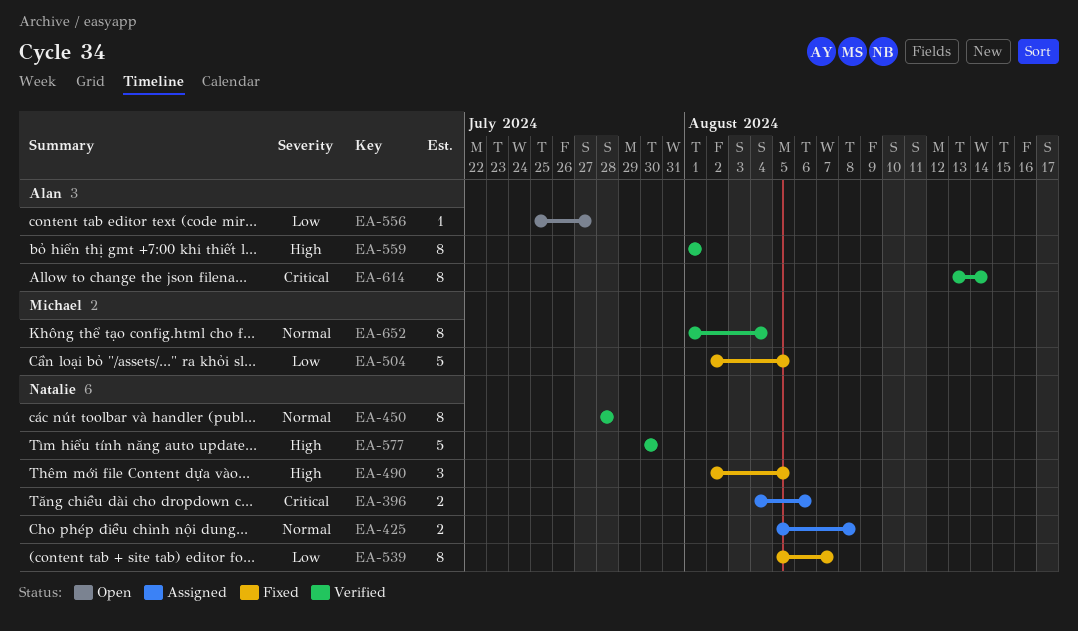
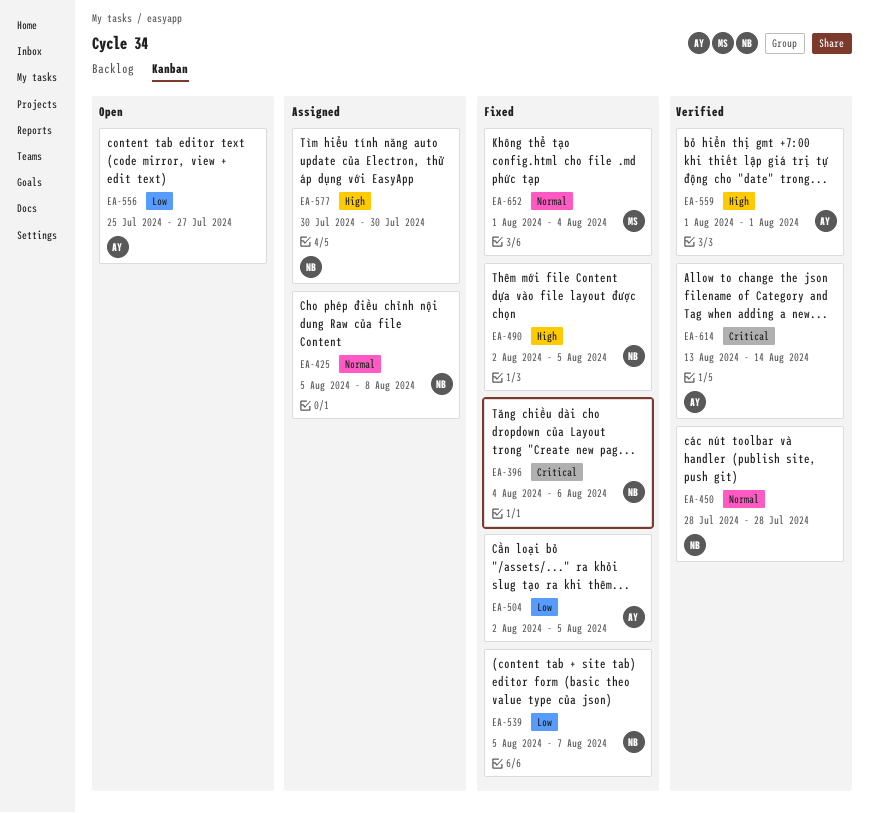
EA-396, status: Assigned -> Fixed
EA-504, owner: Michael -> Alan
EA-577, status: Verified -> Assigned
EA-652, status: Verified -> Fixed

